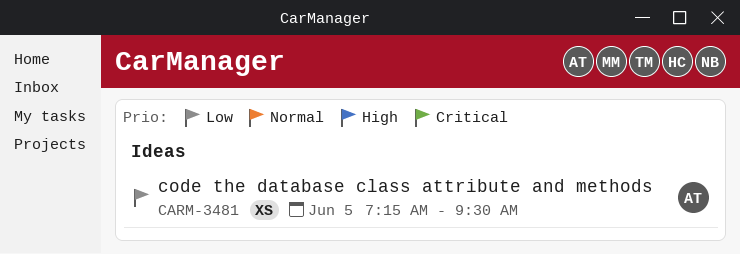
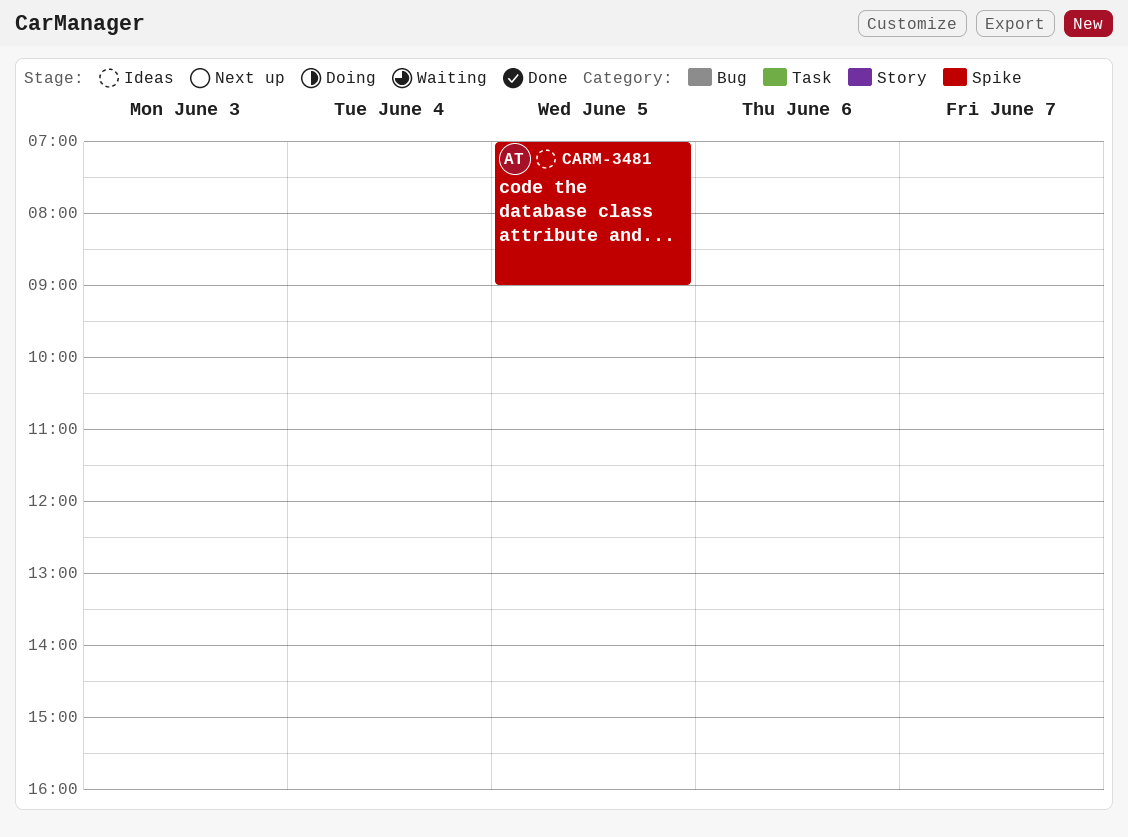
CARM-3481, begins: 07:15 -> 07:00
CARM-3481, ends: 09:30 -> 09:00

